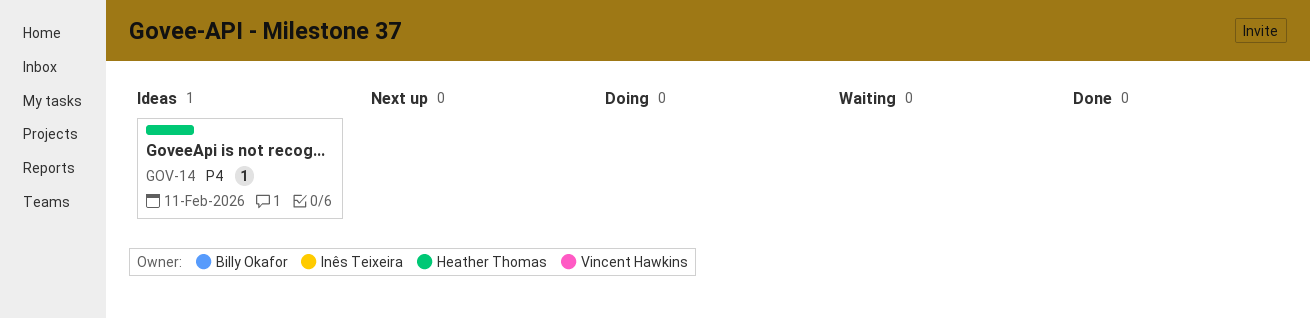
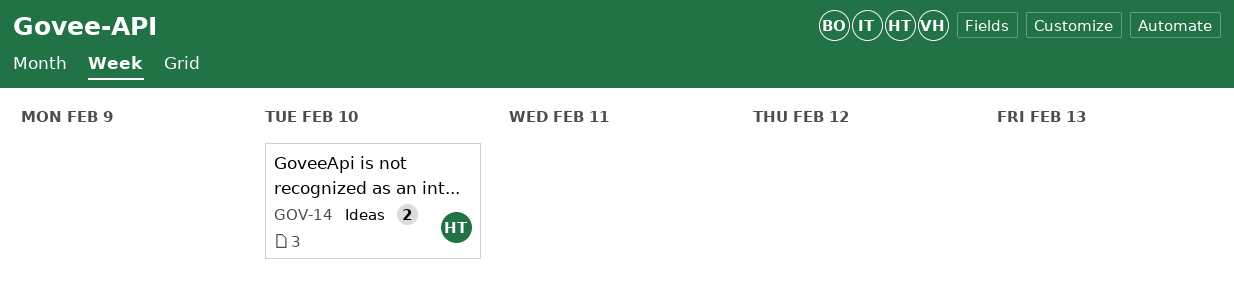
GOV-14, estimate: 1 -> 2
GOV-14, due: Feb 11 -> Feb 10

